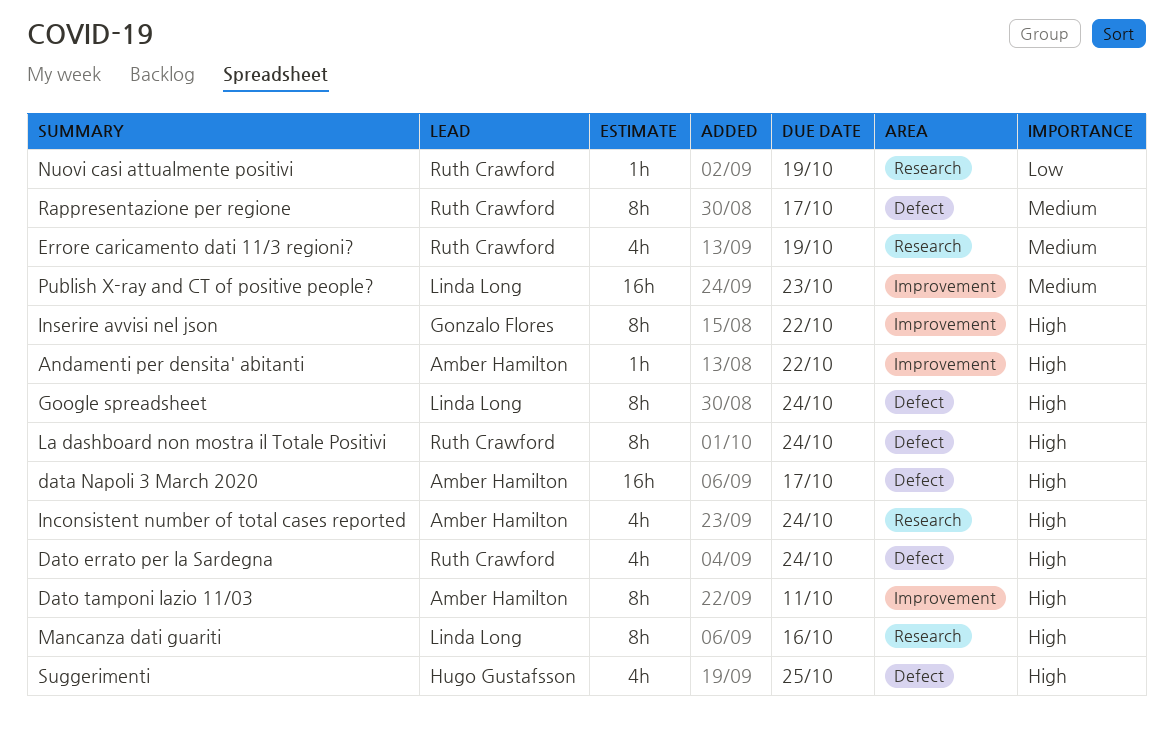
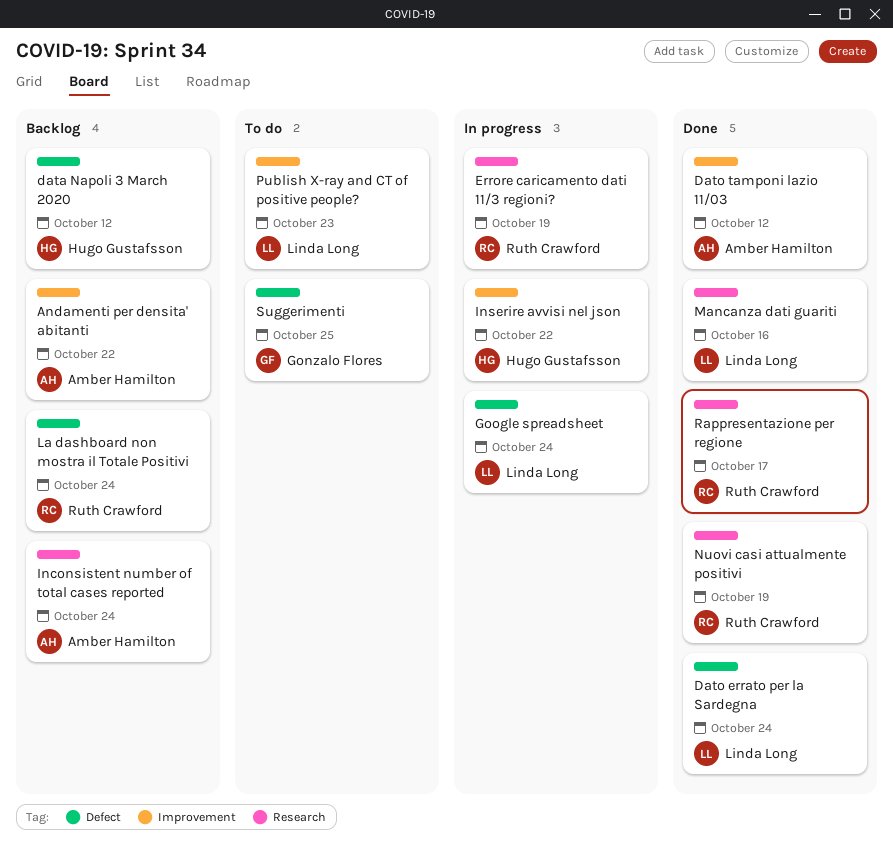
data Napoli 3 March 2020, owner: Amber Hamilton -> Hugo Gustafsson
data Napoli 3 March 2020, due: Oct 17 -> Oct 12
Dato errato per la Sardegna, owner: Ruth Crawford -> Linda Long
Dato tamponi lazio 11/03, due: Oct 11 -> Oct 12
Inserire avvisi nel json, owner: Gonzalo Flores -> Hugo Gustafsson
Rappresentazione per regione, label: Defect -> Research
Suggerimenti, owner: Hugo Gustafsson -> Gonzalo Flores

